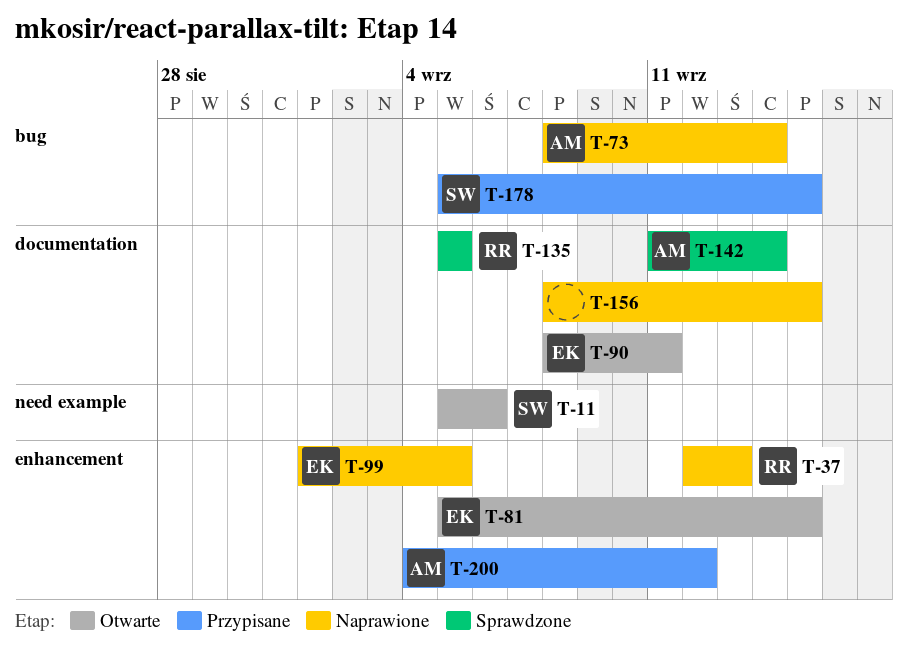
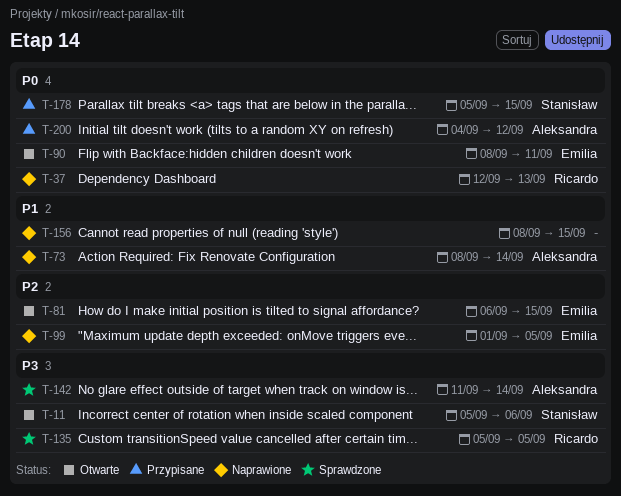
T-81, start: Sep 5 -> Sep 6

